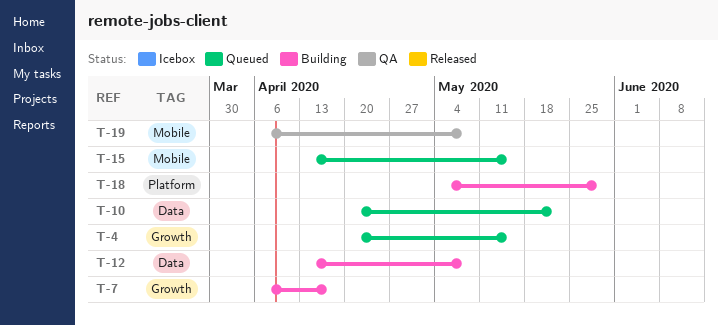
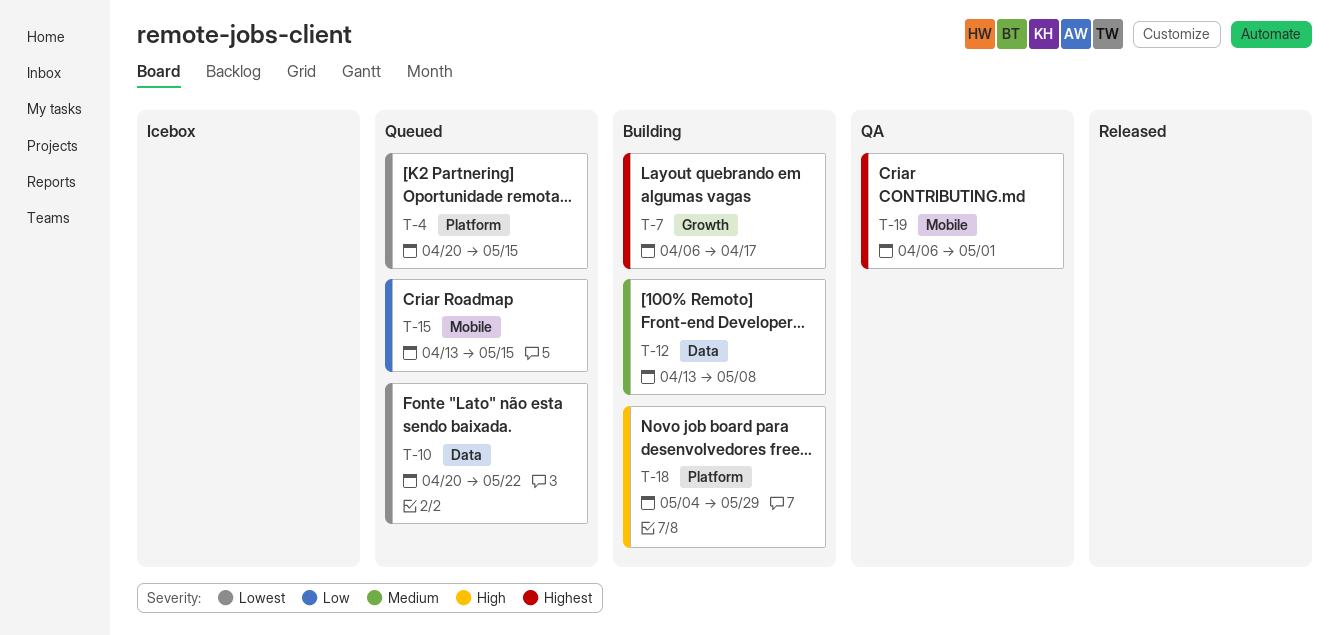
T-4, label: Growth -> Platform
T-19, due: May 8 -> May 1

